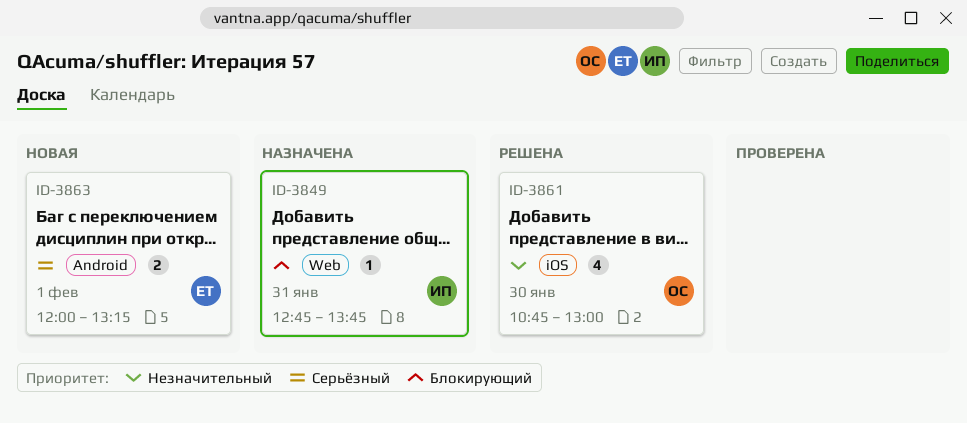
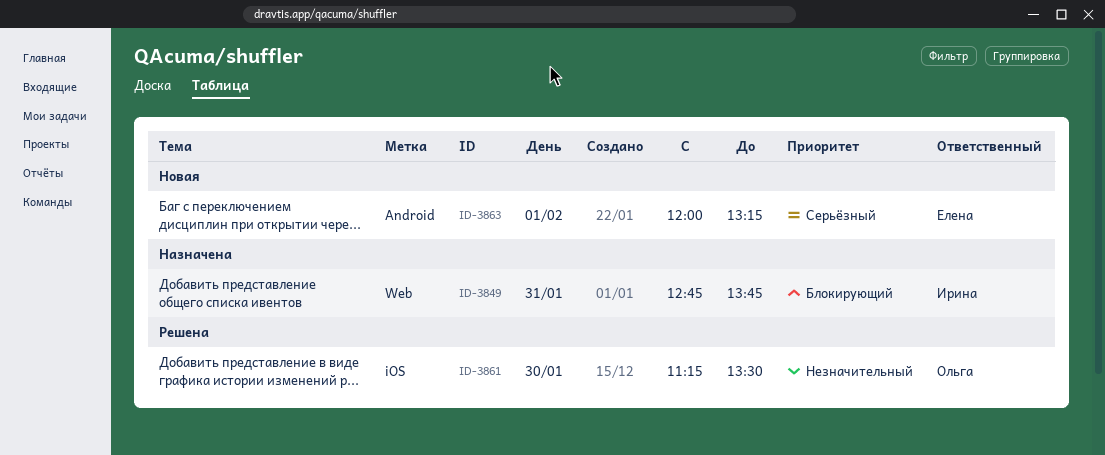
ID-3861, begins: 10:45 -> 11:15
ID-3861, ends: 13:00 -> 13:30

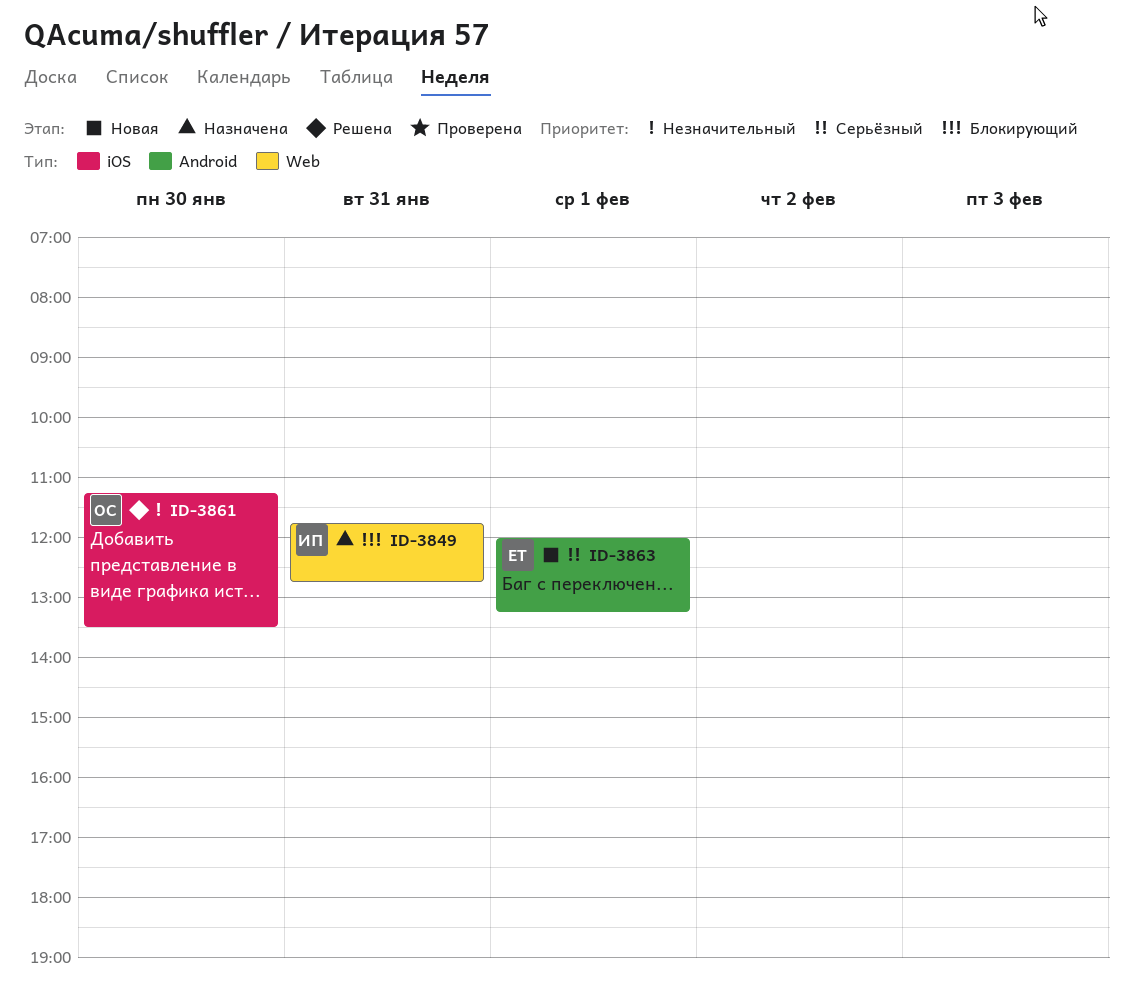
ID-3849, begins: 12:45 -> 11:45
ID-3849, ends: 13:45 -> 12:45

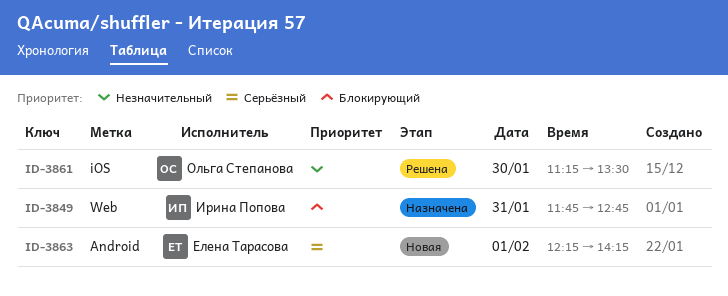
ID-3863, begins: 12:00 -> 12:15
ID-3863, ends: 13:15 -> 14:15

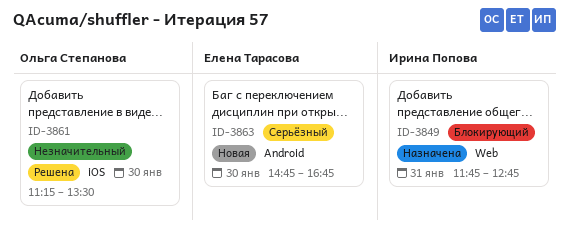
ID-3863, day: Feb 1 -> Jan 30
ID-3863, begins: 12:15 -> 14:45
ID-3863, ends: 14:15 -> 16:45

